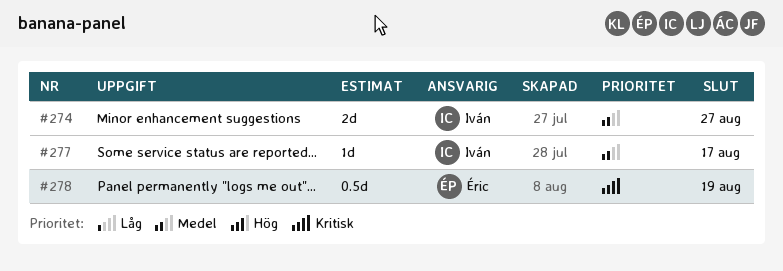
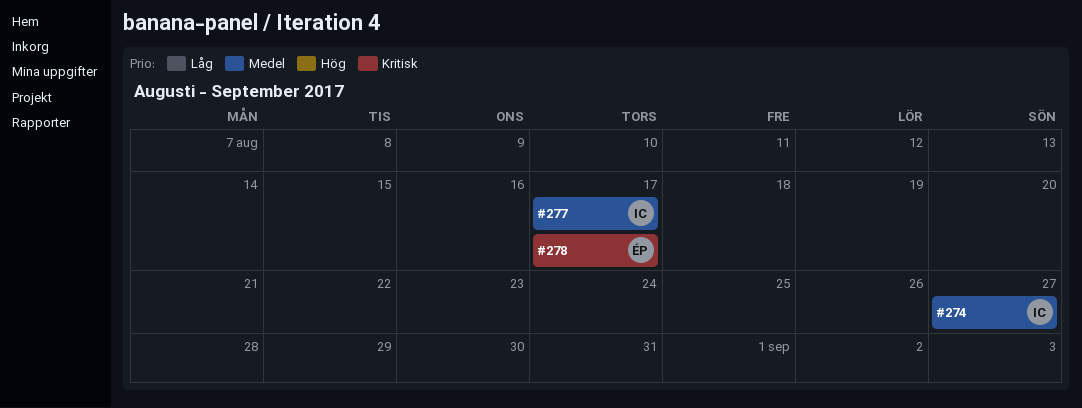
#278, due: Aug 19 -> Aug 17

